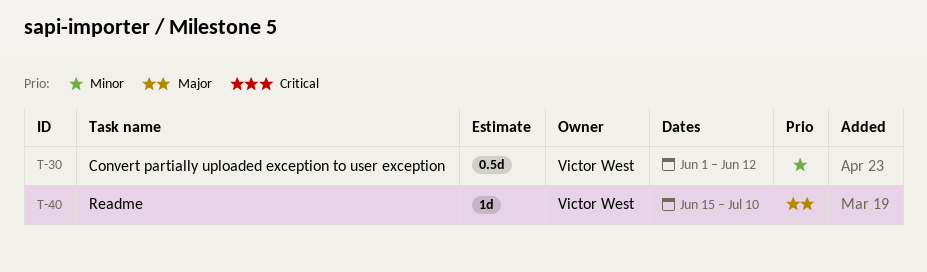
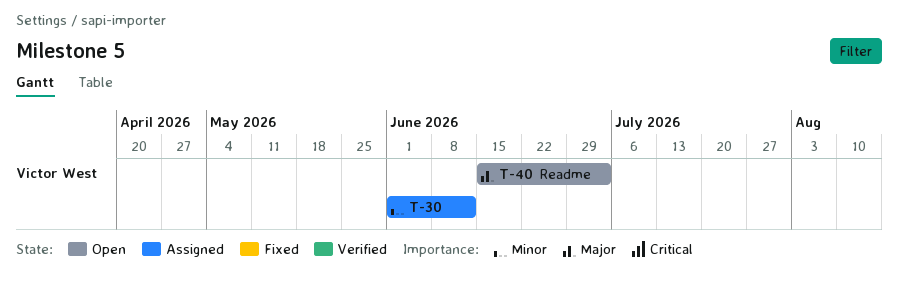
T-40, due: Jul 10 -> Jul 3

